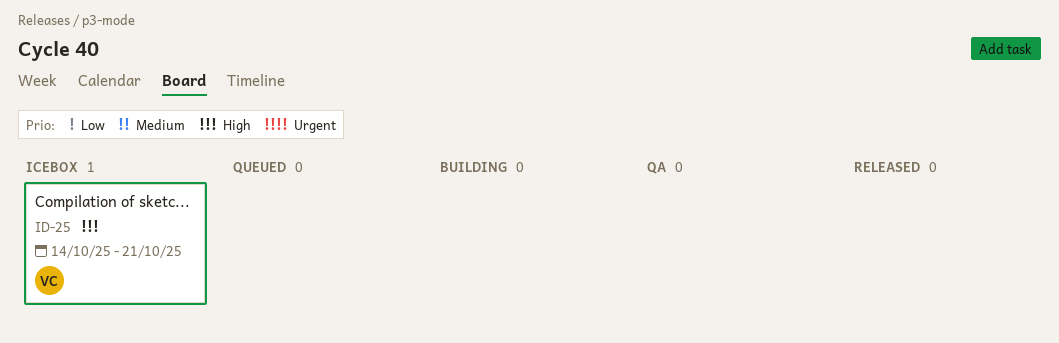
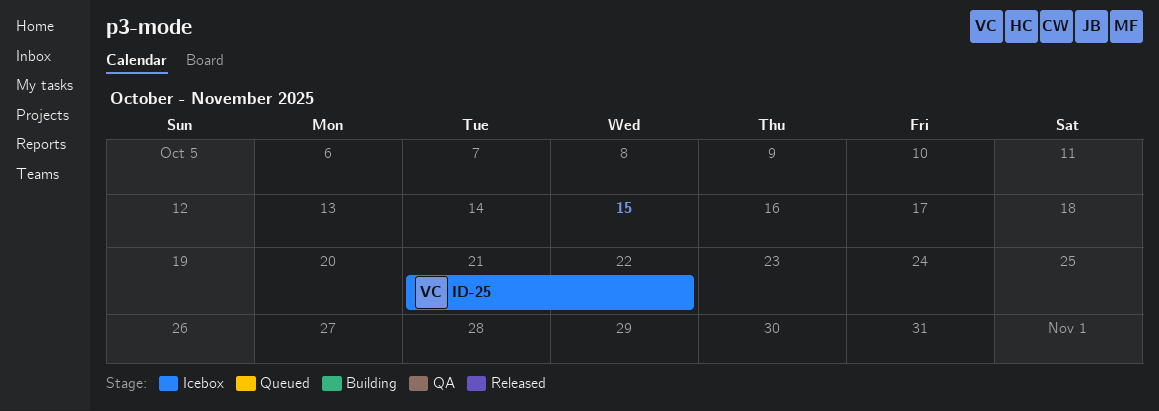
ID-25, start: Oct 14 -> Oct 21
ID-25, due: Oct 21 -> Oct 22

